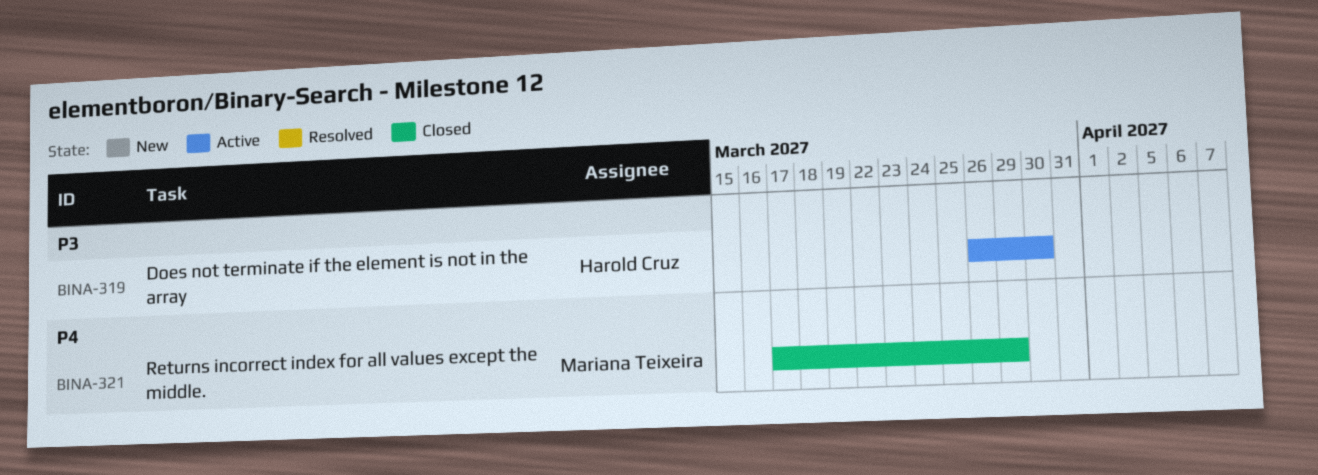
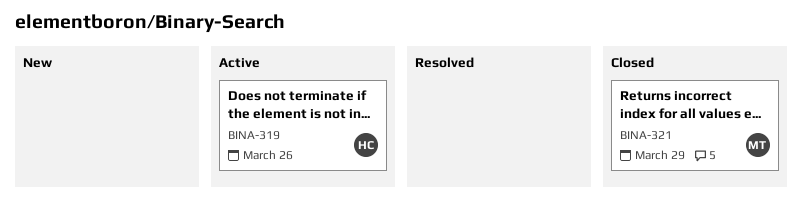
BINA-319, due: Mar 30 -> Mar 26

